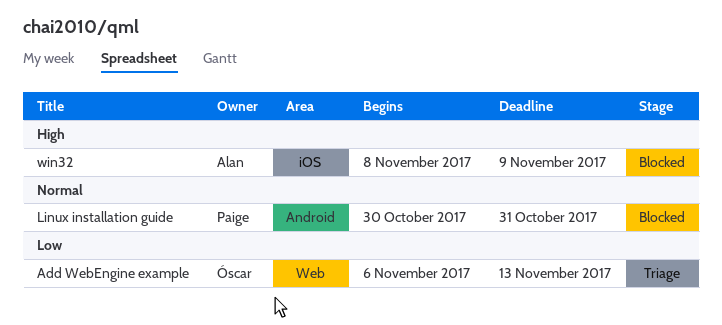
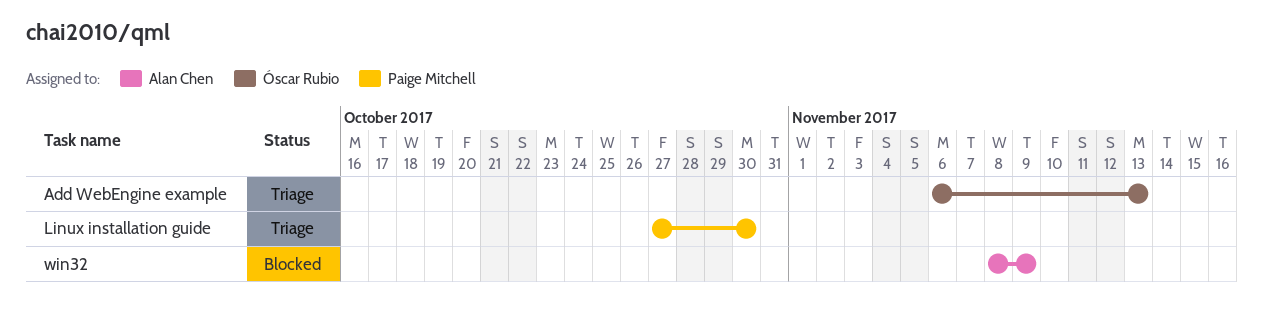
Linux installation guide, status: Blocked -> Triage
Linux installation guide, start: Oct 30 -> Oct 27
Linux installation guide, due: Oct 31 -> Oct 30

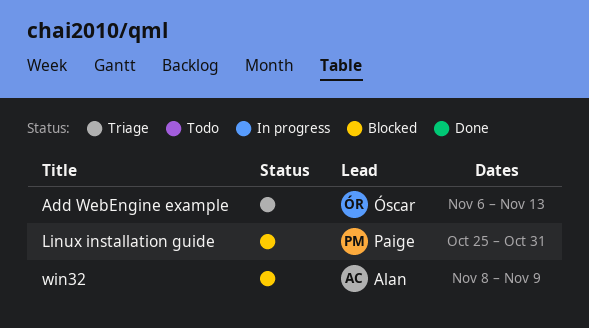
Linux installation guide, status: Triage -> Blocked
Linux installation guide, start: Oct 27 -> Oct 25
Linux installation guide, due: Oct 30 -> Oct 31

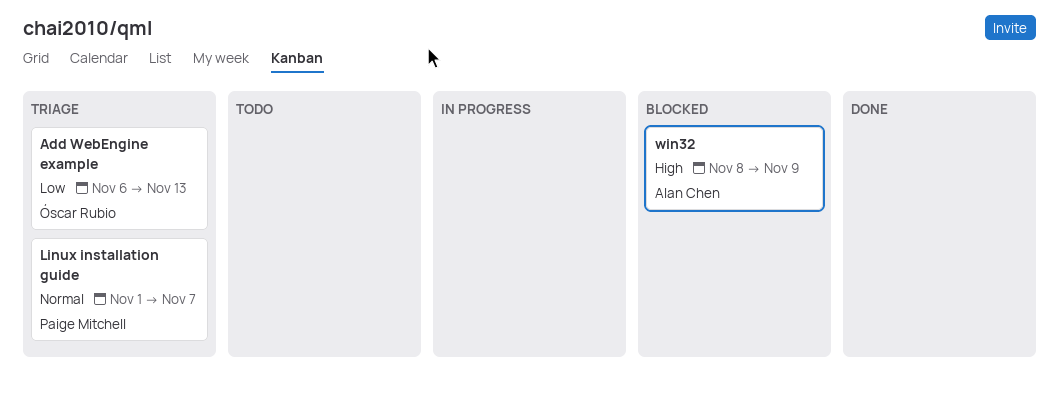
Linux installation guide, status: Blocked -> Triage
Linux installation guide, start: Oct 25 -> Nov 1
Linux installation guide, due: Oct 31 -> Nov 7

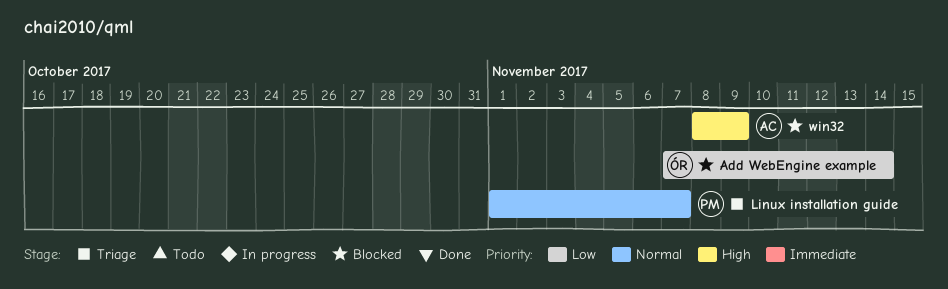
Add WebEngine example, status: Triage -> Blocked
Add WebEngine example, start: Nov 6 -> Nov 7
Add WebEngine example, due: Nov 13 -> Nov 14

